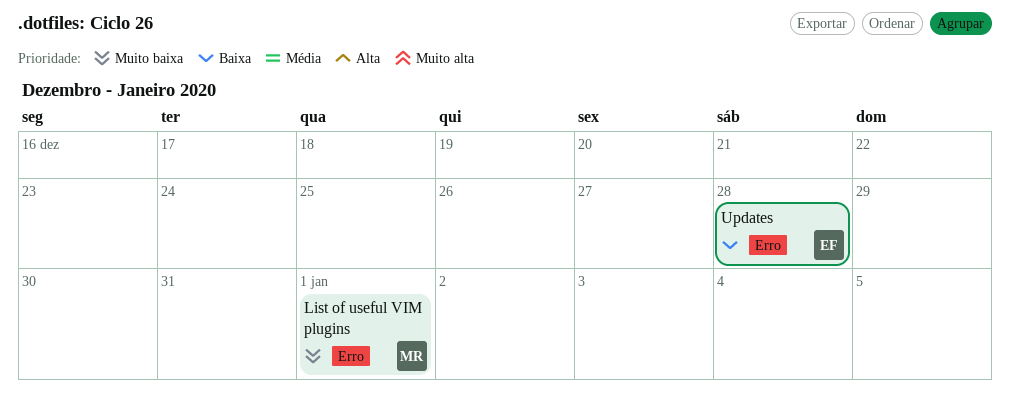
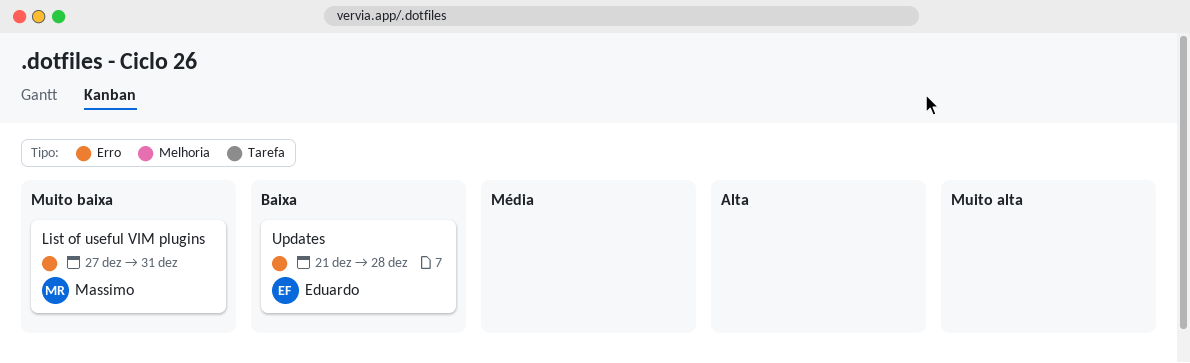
List of useful VIM plugins, due: Jan 1 -> Dec 31

